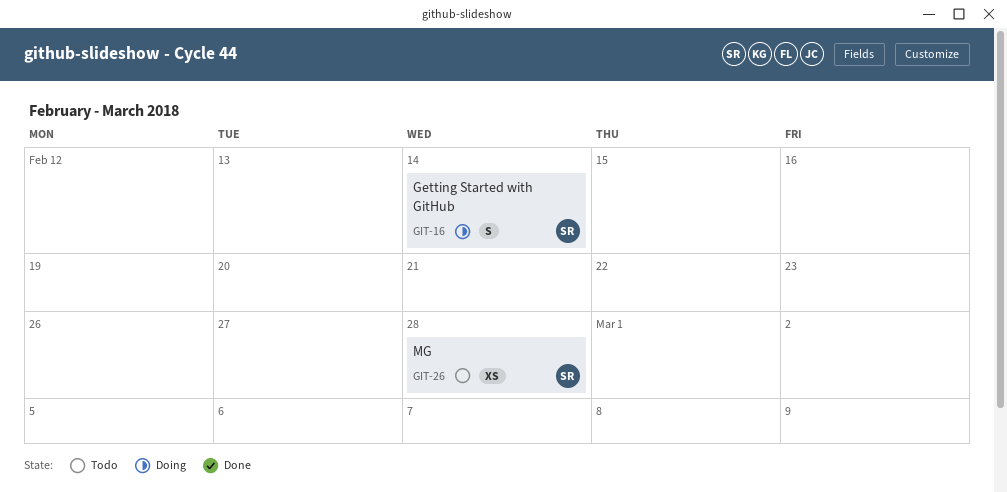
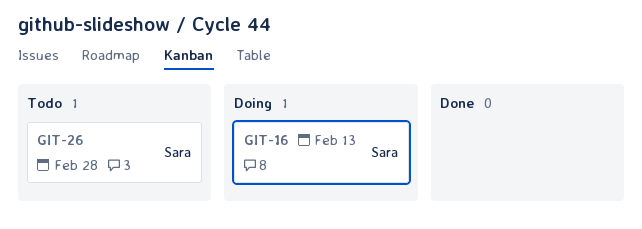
GIT-16, due: Feb 14 -> Feb 13

